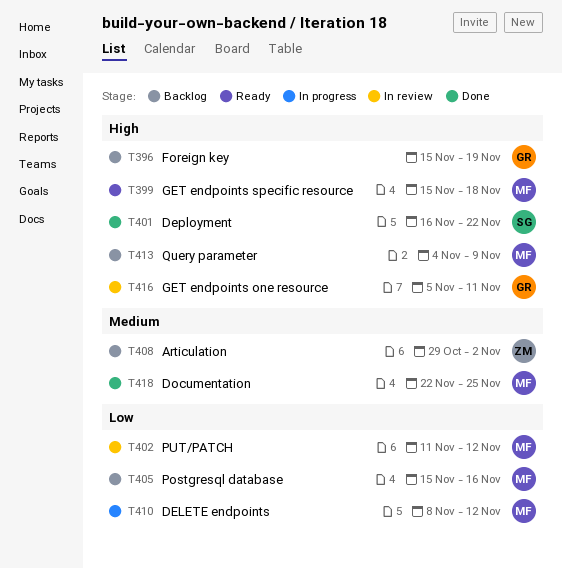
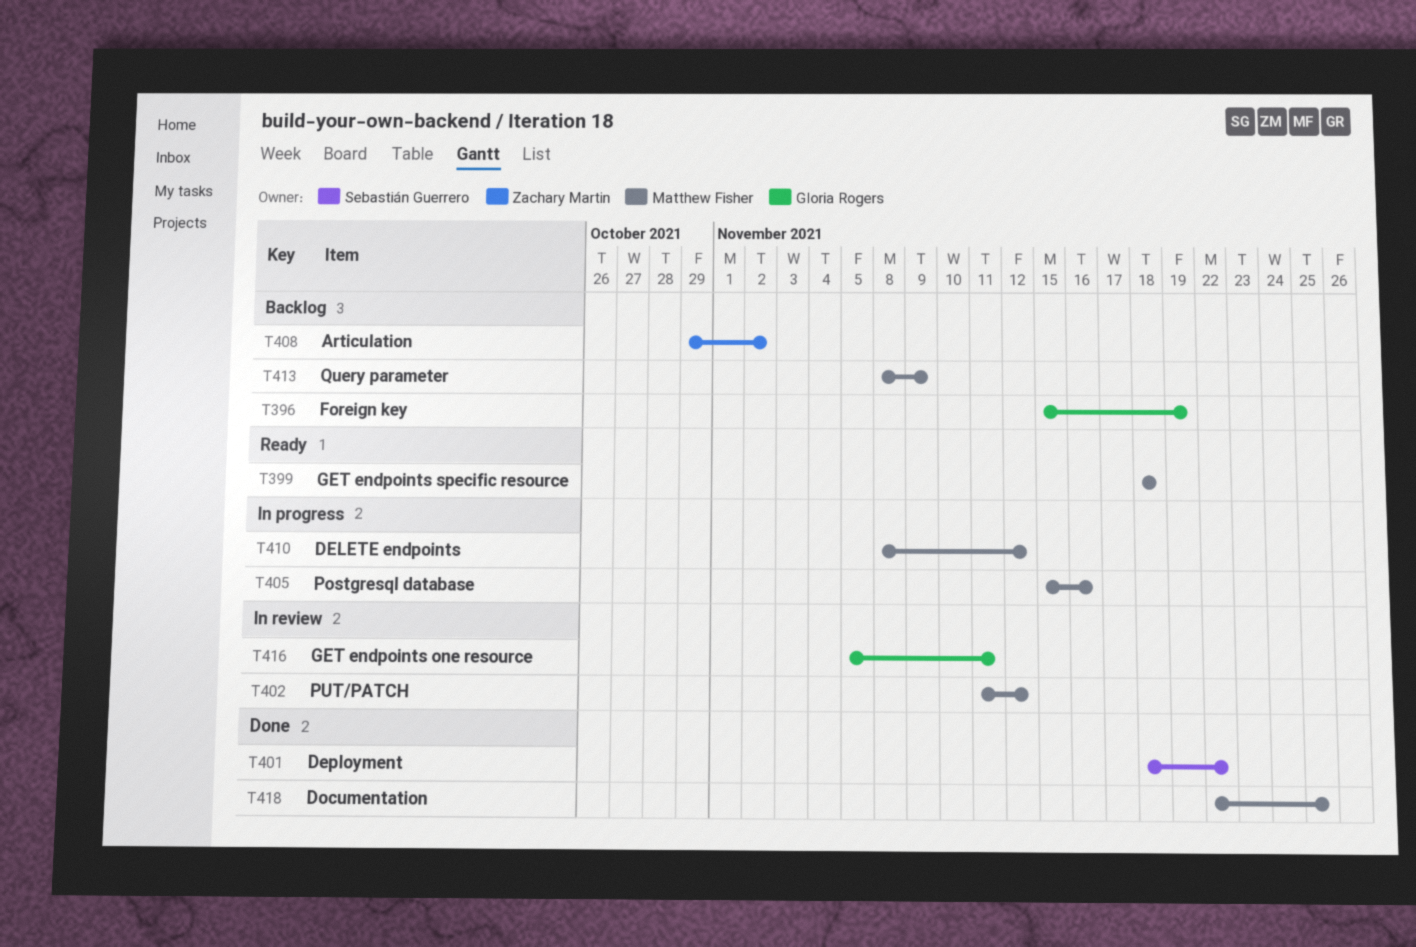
T399, start: Nov 15 -> Nov 18
T401, start: Nov 16 -> Nov 18
T405, status: Backlog -> In progress
T413, start: Nov 4 -> Nov 8

